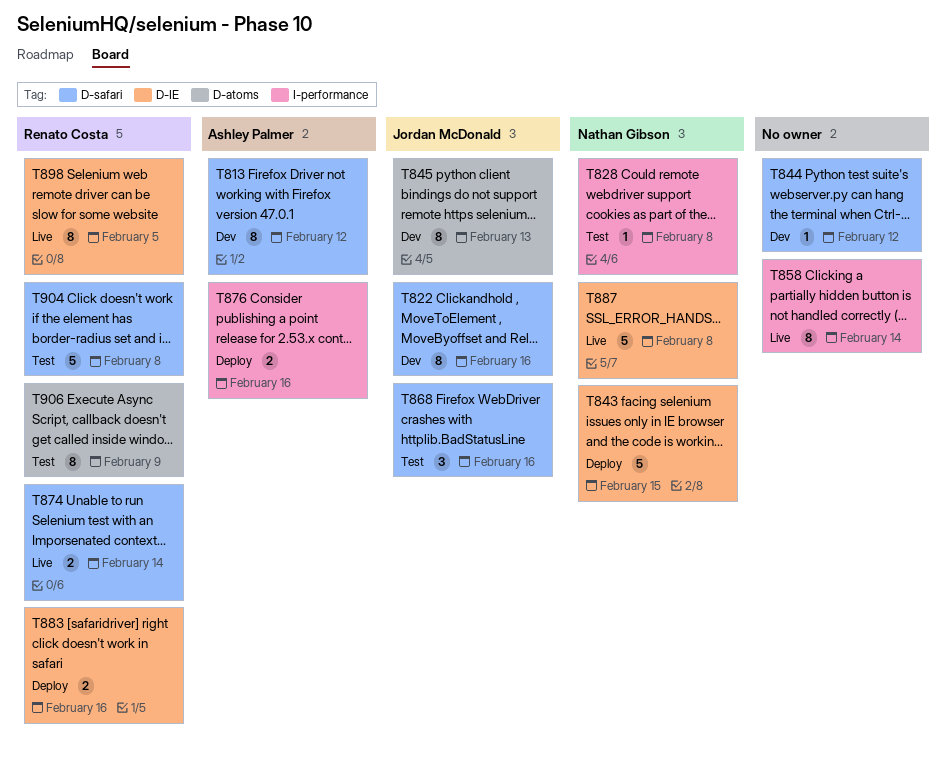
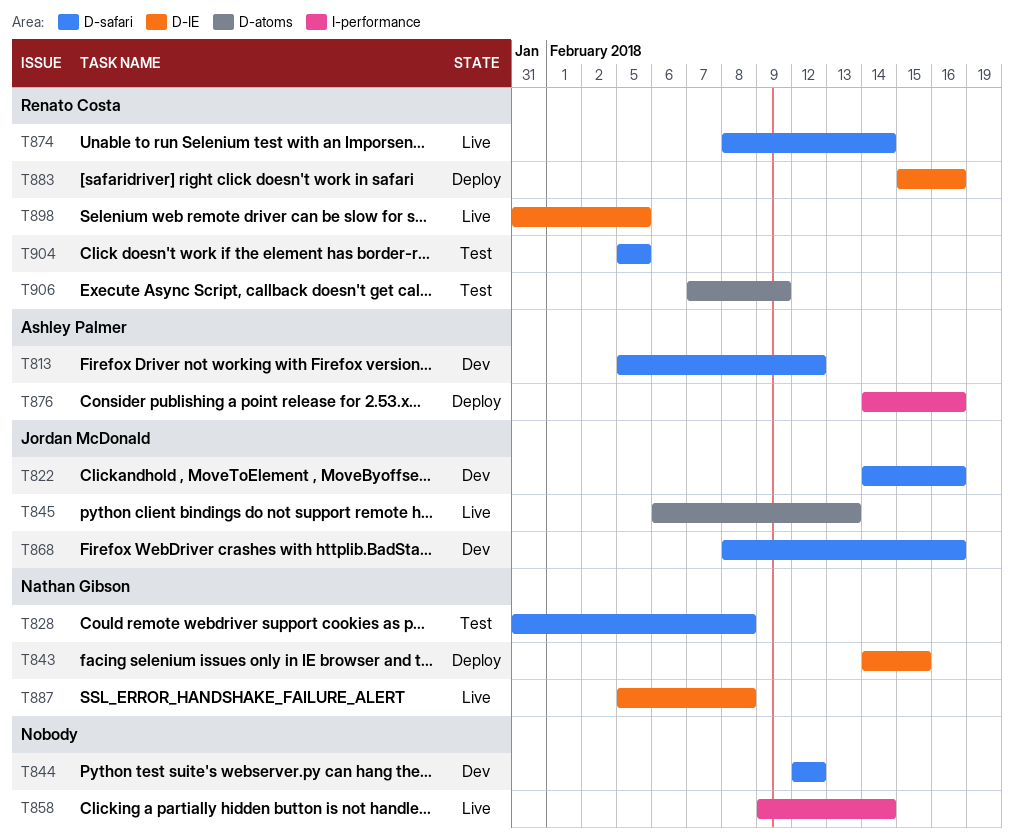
T828, label: I-performance -> D-safari
T845, status: Dev -> Live
T868, status: Test -> Dev
T904, due: Feb 8 -> Feb 5

